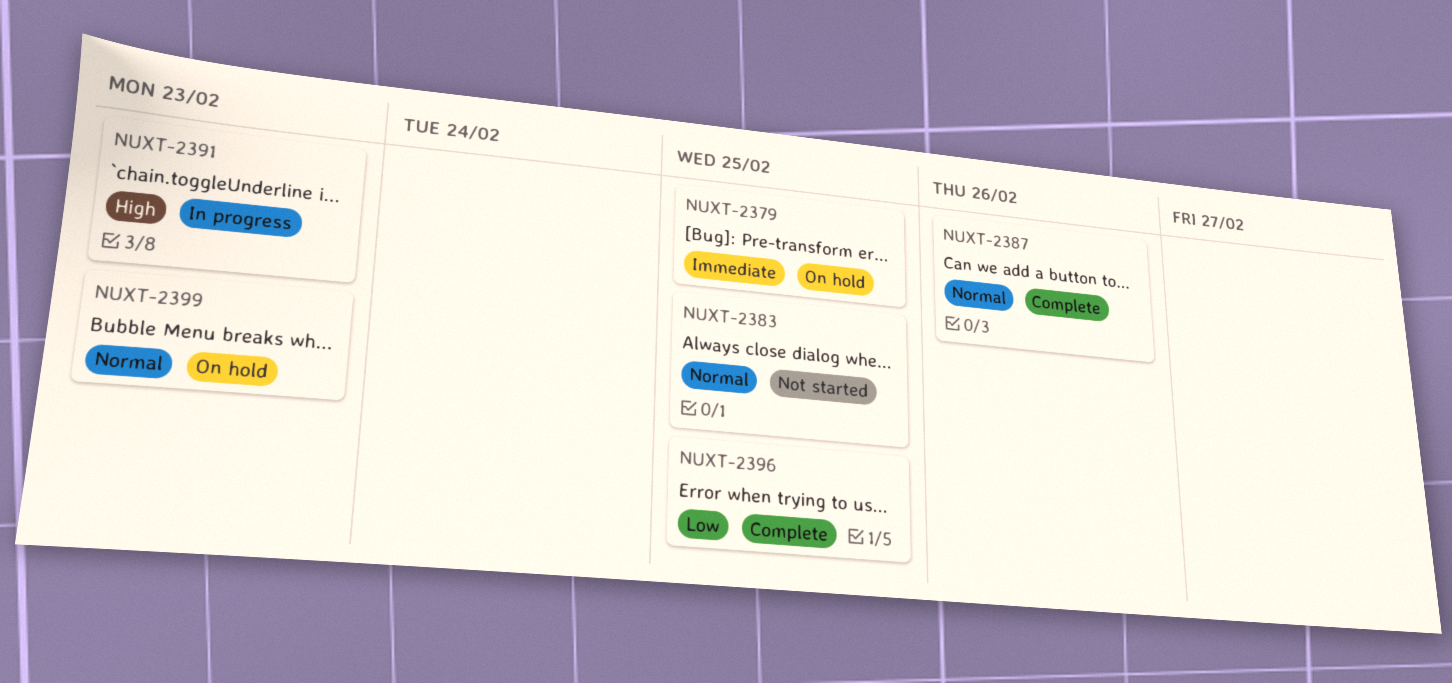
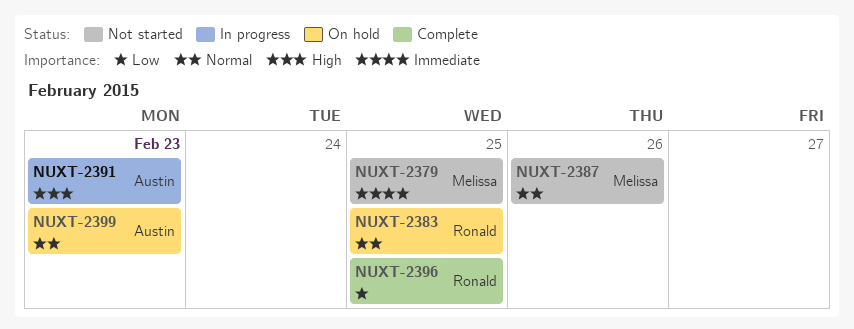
NUXT-2379, status: On hold -> Not started
NUXT-2383, status: Not started -> On hold
NUXT-2387, status: Complete -> Not started

